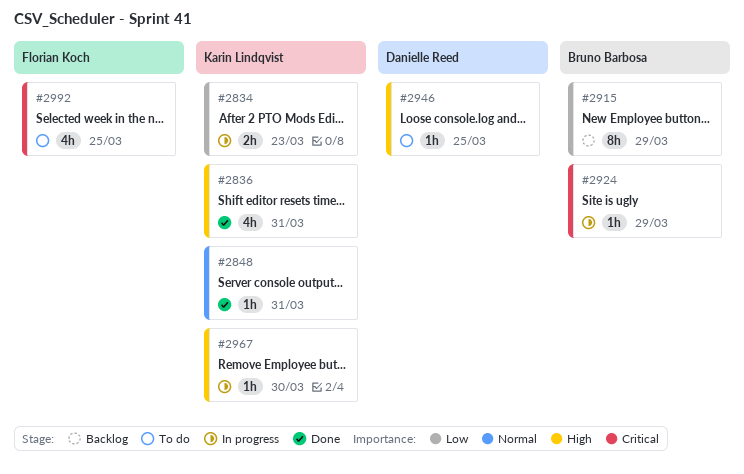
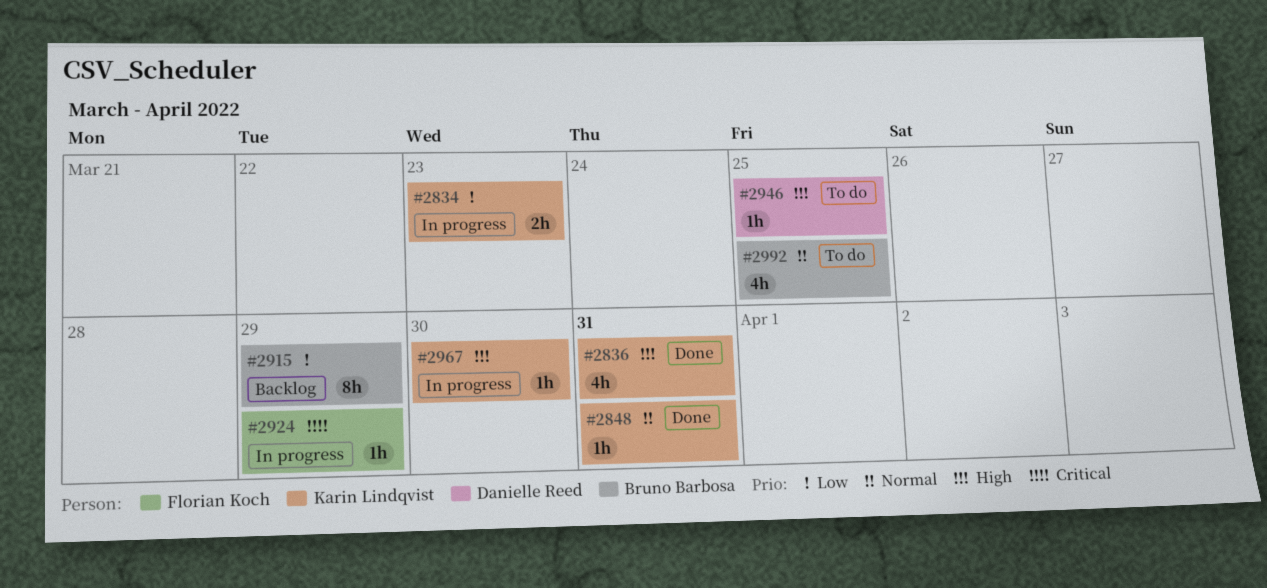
#2924, owner: Bruno Barbosa -> Florian Koch
#2992, owner: Florian Koch -> Bruno Barbosa
#2992, priority: Critical -> Normal

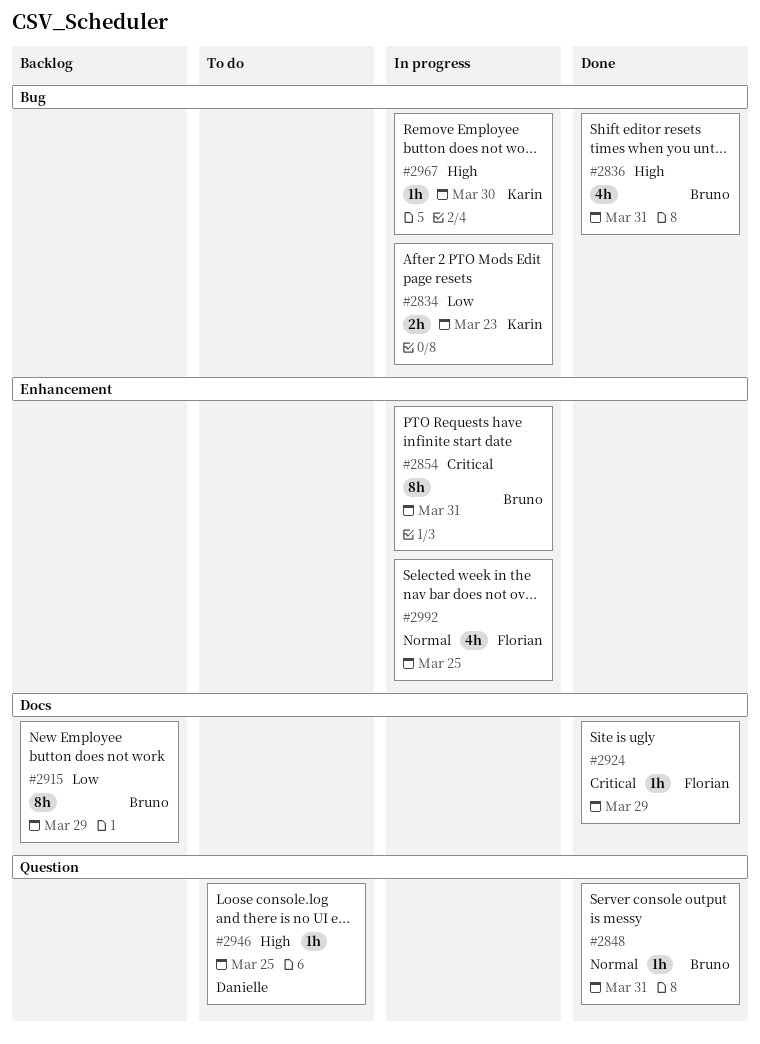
#2836, owner: Karin Lindqvist -> Bruno Barbosa
#2848, owner: Karin Lindqvist -> Bruno Barbosa
#2854: none -> present
#2924, status: In progress -> Done
#2992, status: To do -> In progress
#2992, owner: Bruno Barbosa -> Florian Koch

